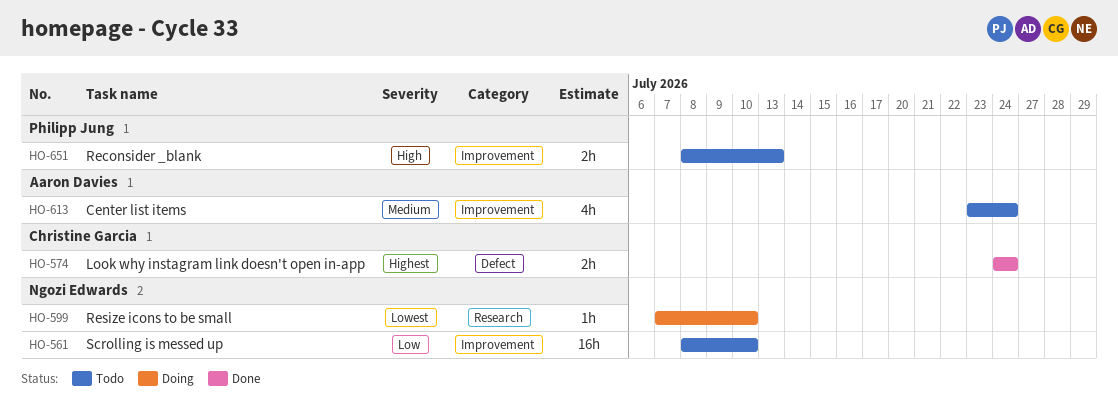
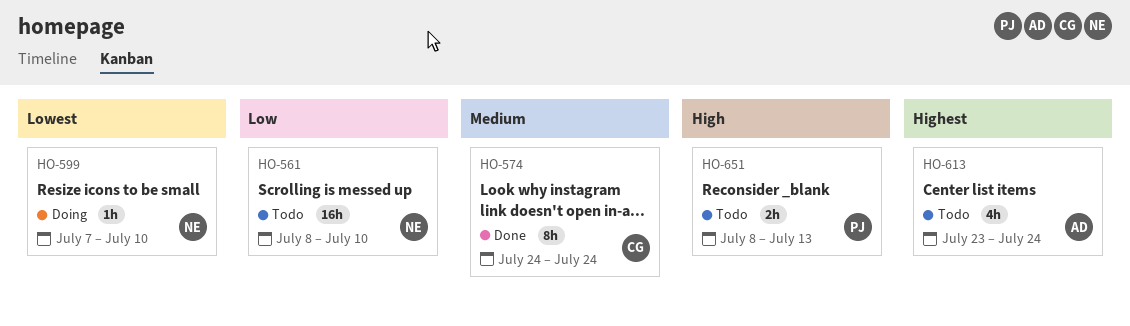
HO-574, priority: Highest -> Medium
HO-574, estimate: 2h -> 8h
HO-613, priority: Medium -> Highest

